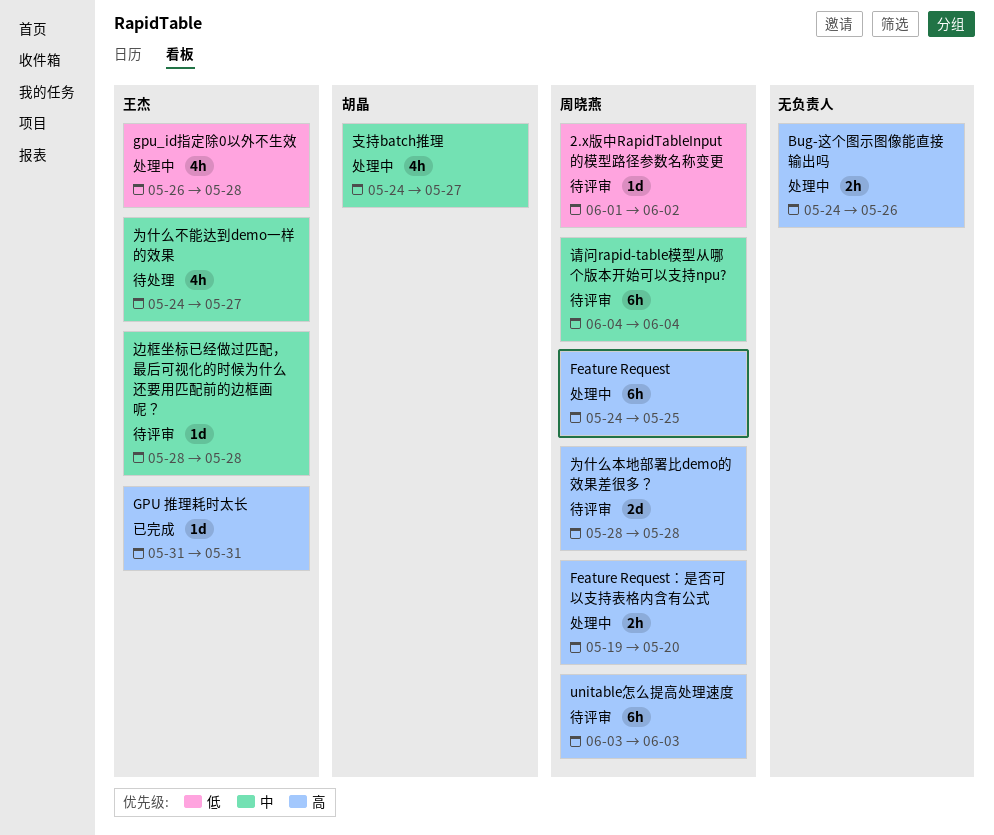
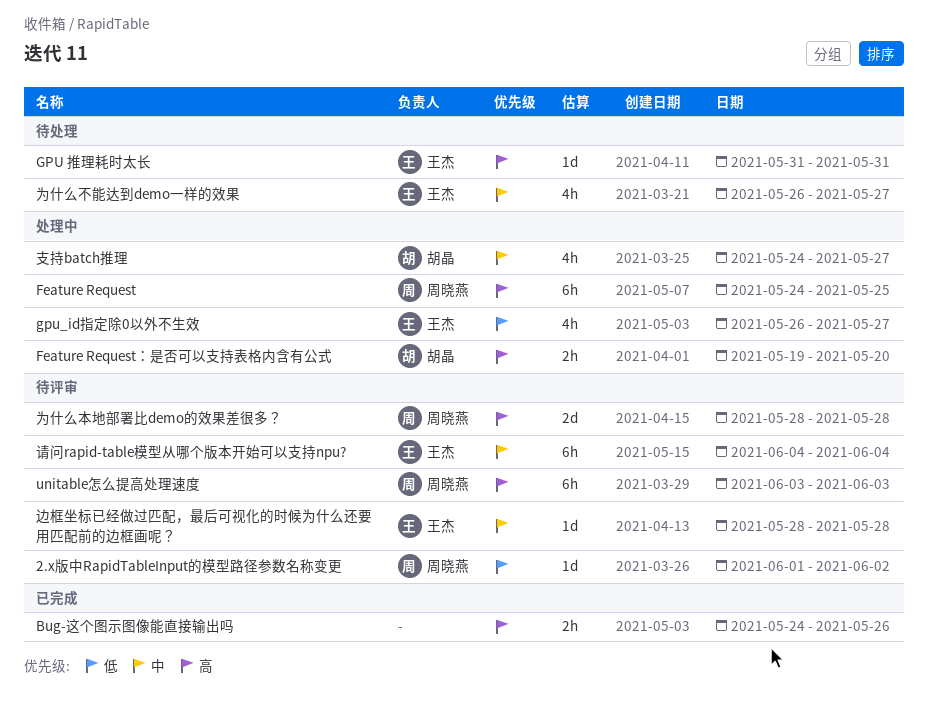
Bug-这个图示图像能直接输出吗, status: 处理中 -> 已完成
Feature Request：是否可以支持表格内含有公式, owner: 周晓燕 -> 胡晶
GPU 推理耗时太长, status: 已完成 -> 待处理
gpu_id指定除0以外不生效, due: May 28 -> May 27
为什么不能达到demo一样的效果, start: May 24 -> May 26
请问rapid-table模型从哪个版本开始可以支持npu?, owner: 周晓燕 -> 王杰

